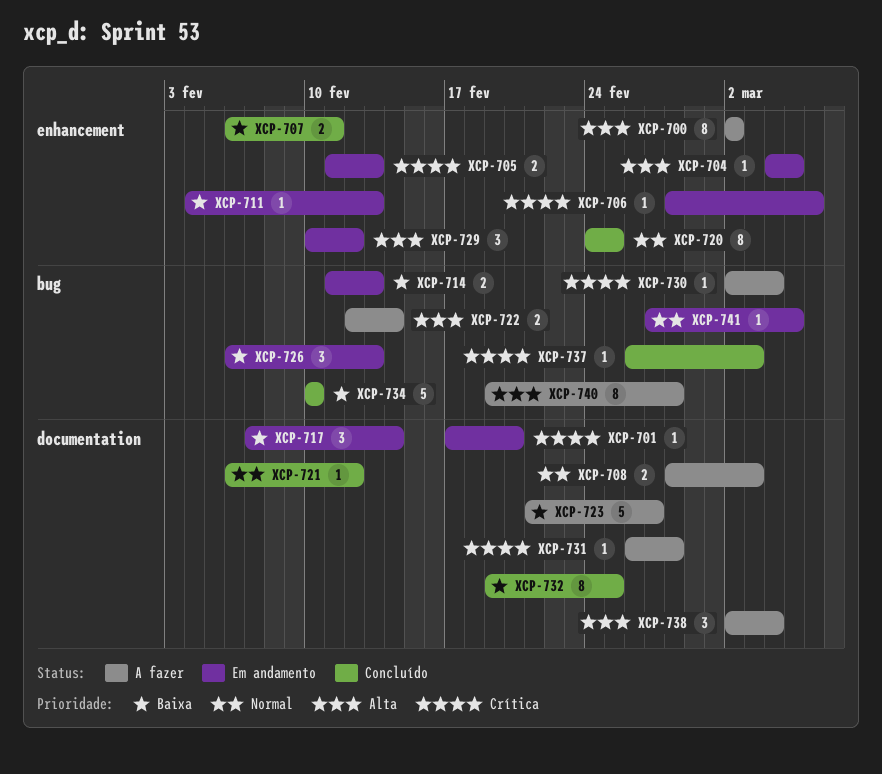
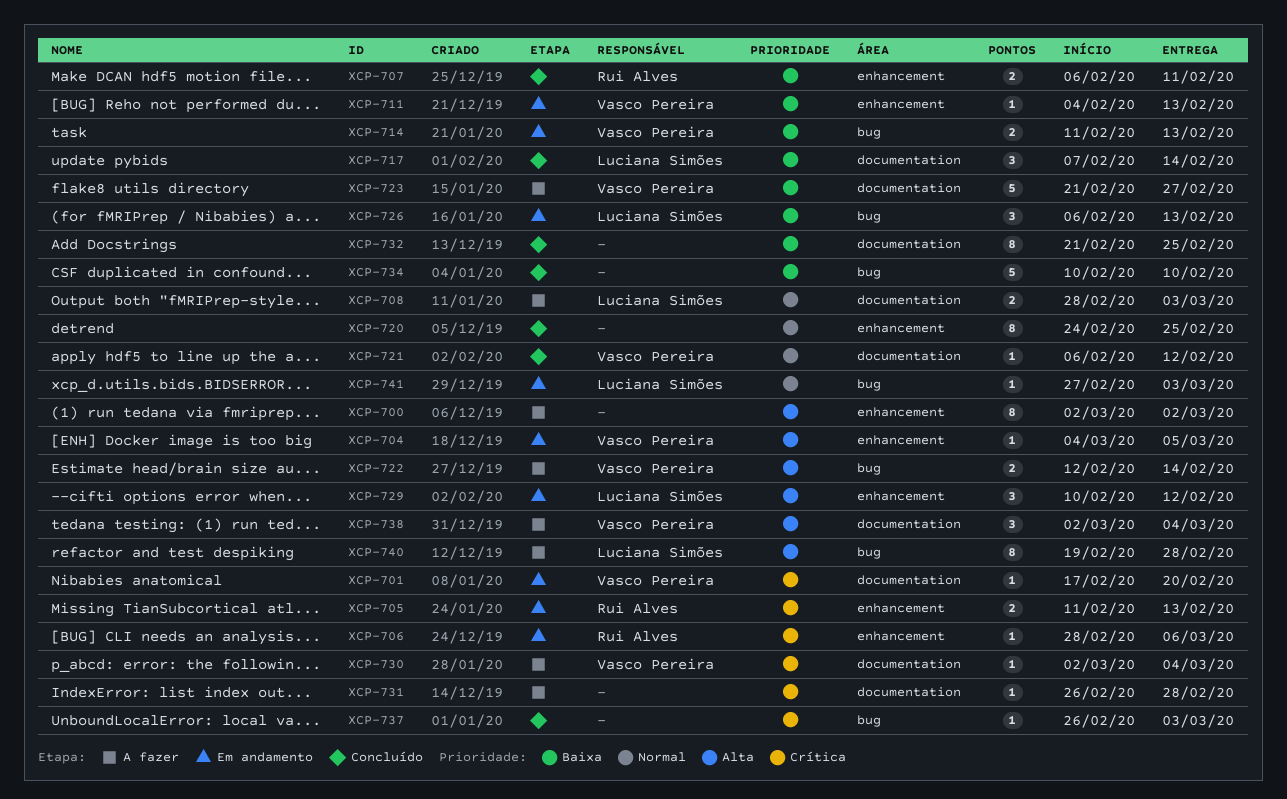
XCP-717, status: Em andamento -> Concluído
XCP-730, label: bug -> documentation
XCP-732, start: Feb 19 -> Feb 21
XCP-741, due: Mar 5 -> Mar 3

